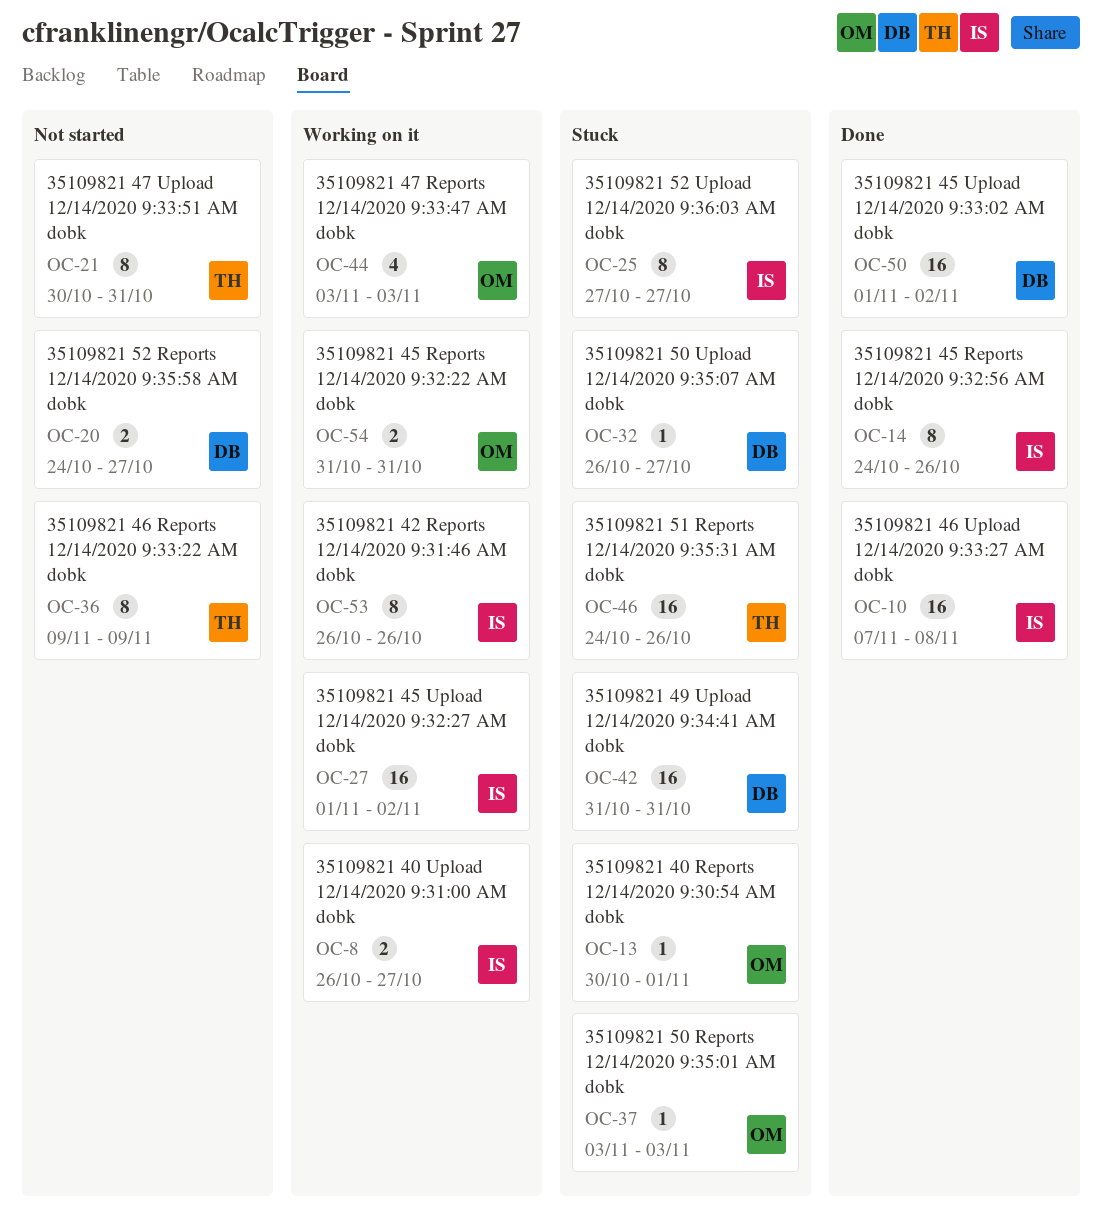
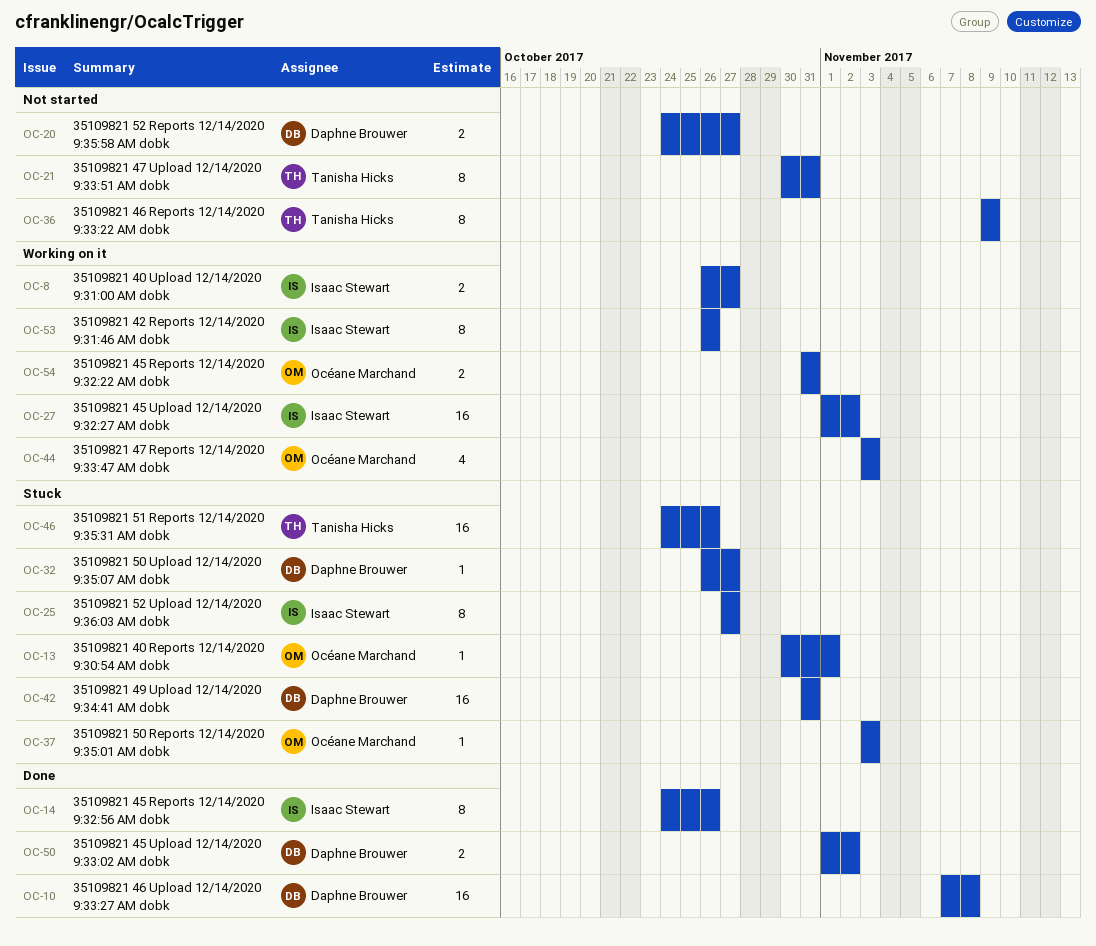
OC-10, owner: Isaac Stewart -> Daphne Brouwer
OC-50, estimate: 16 -> 2

